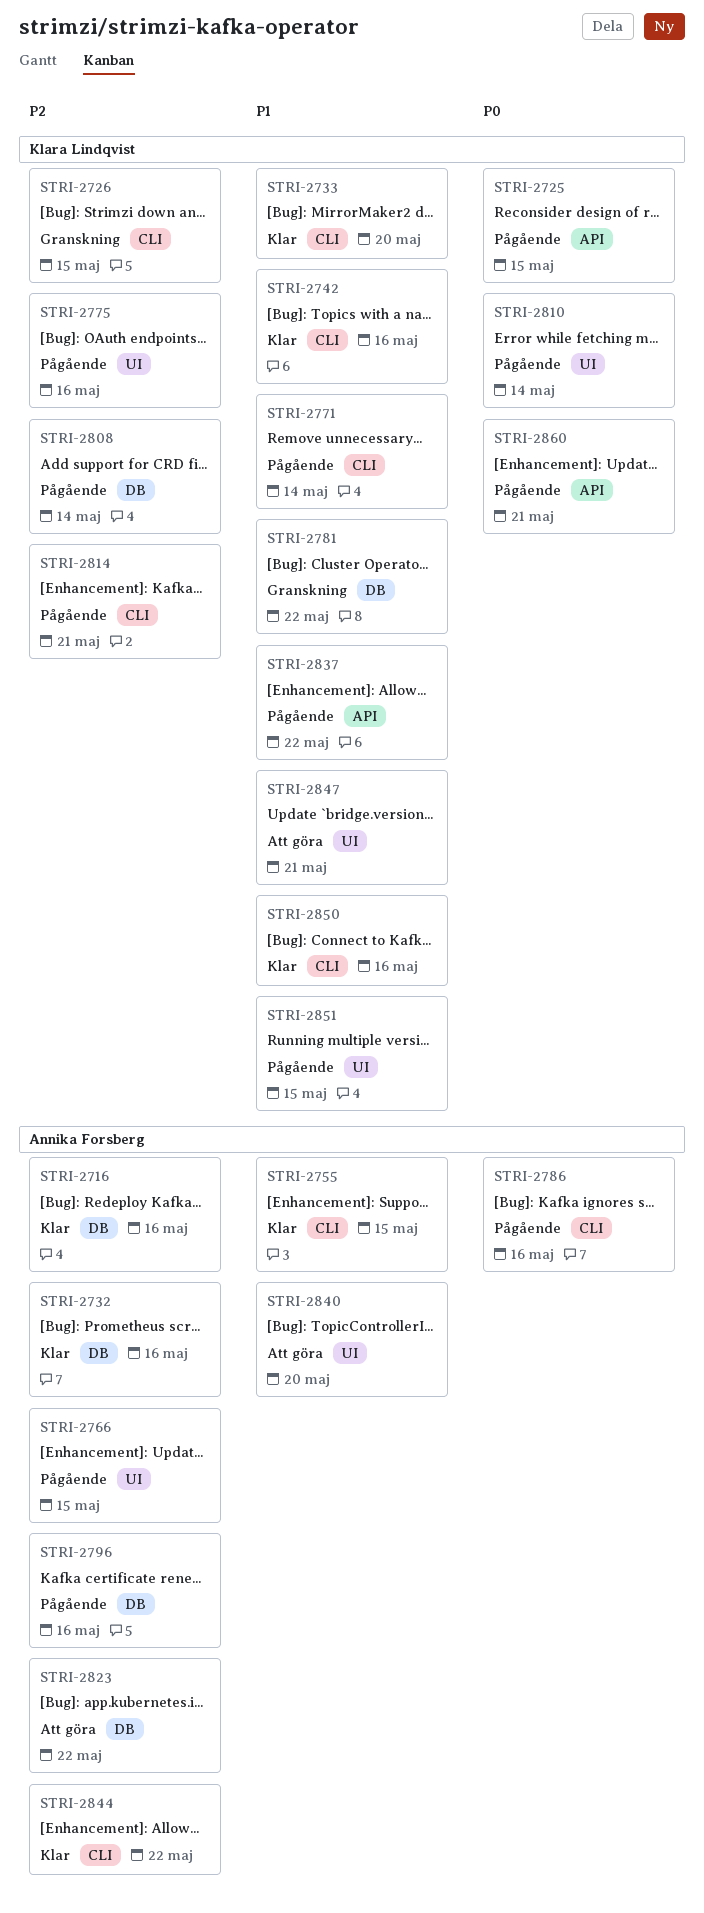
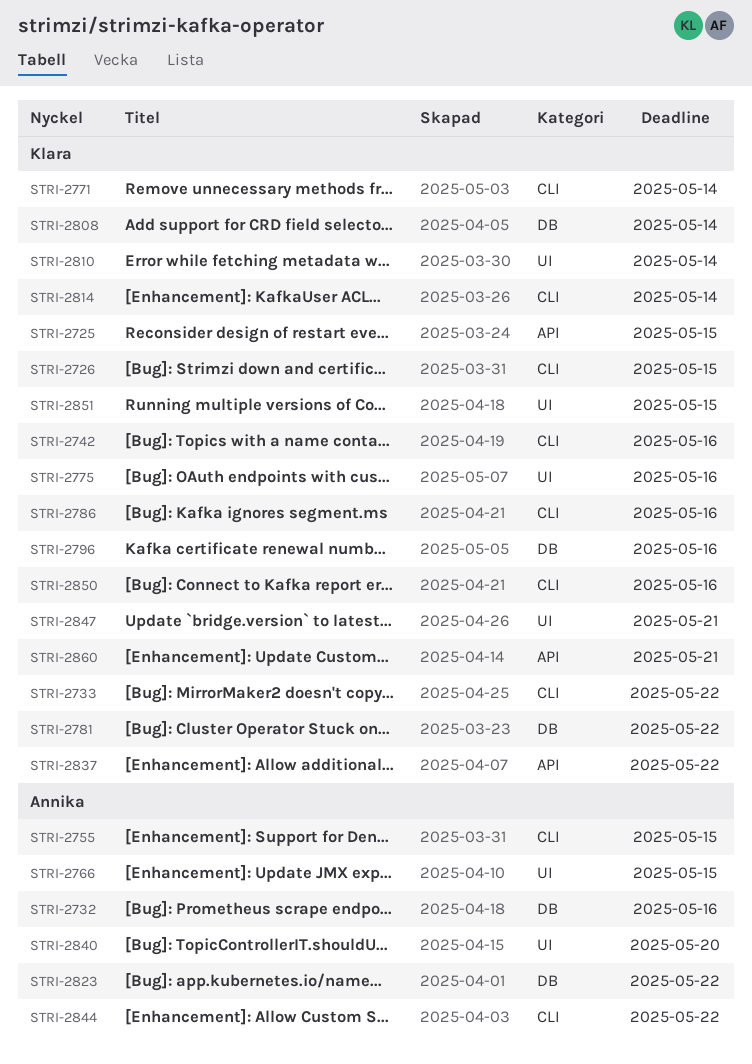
STRI-2716: present -> none
STRI-2733, due: May 20 -> May 22
STRI-2786, owner: Annika Forsberg -> Klara Lindqvist
STRI-2796, owner: Annika Forsberg -> Klara Lindqvist
STRI-2814, due: May 21 -> May 14

